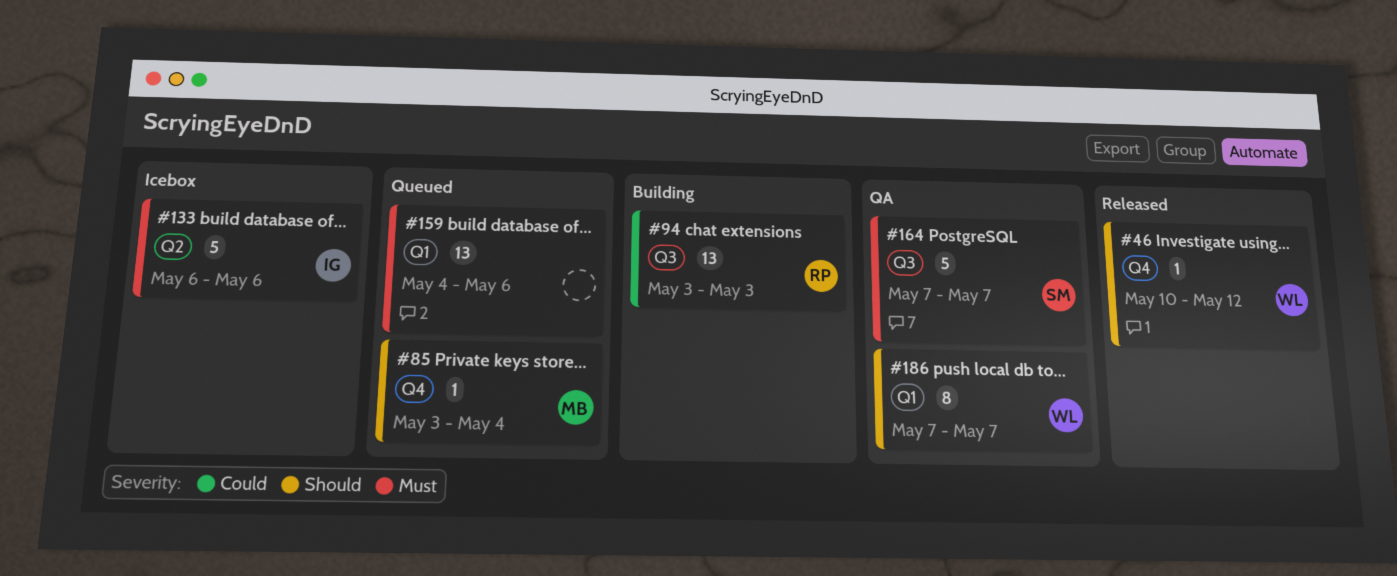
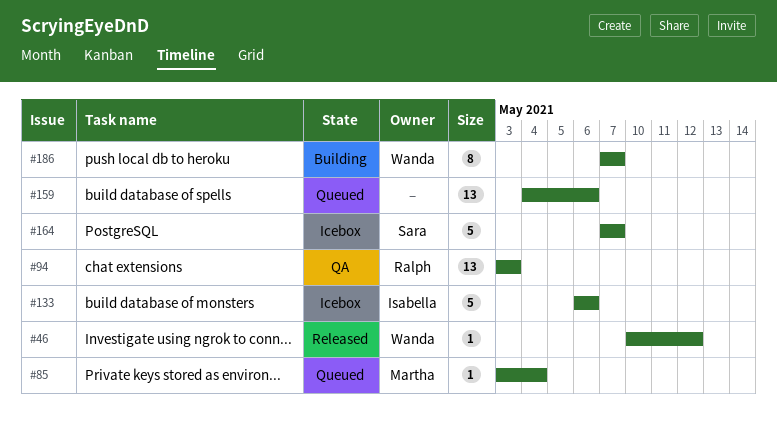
#94, status: Building -> QA
#164, status: QA -> Icebox
#186, status: QA -> Building

